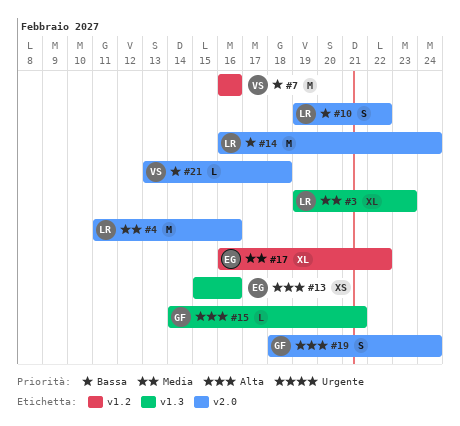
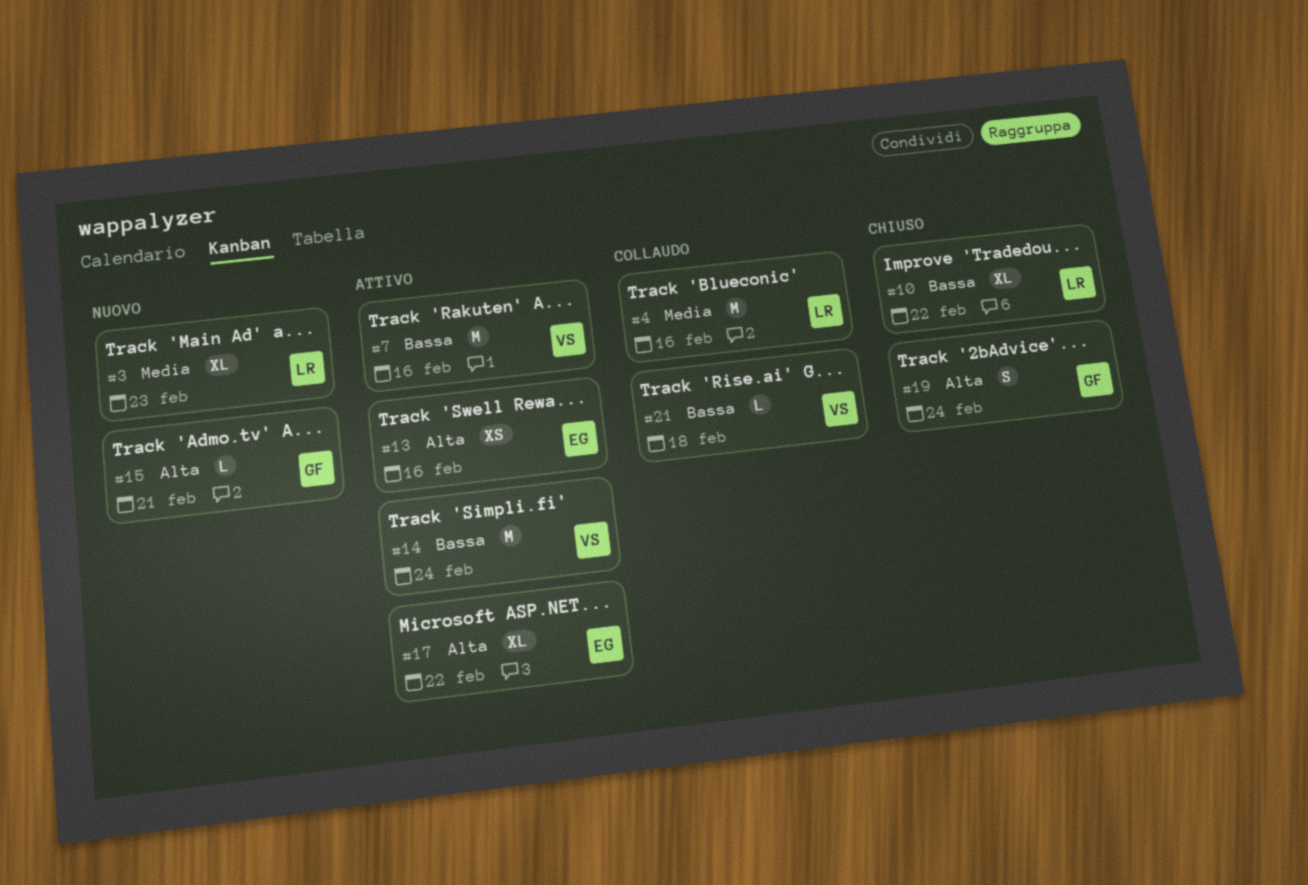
#10, estimate: S -> XL
#14, owner: LR -> VS
#17, priority: Media -> Alta

